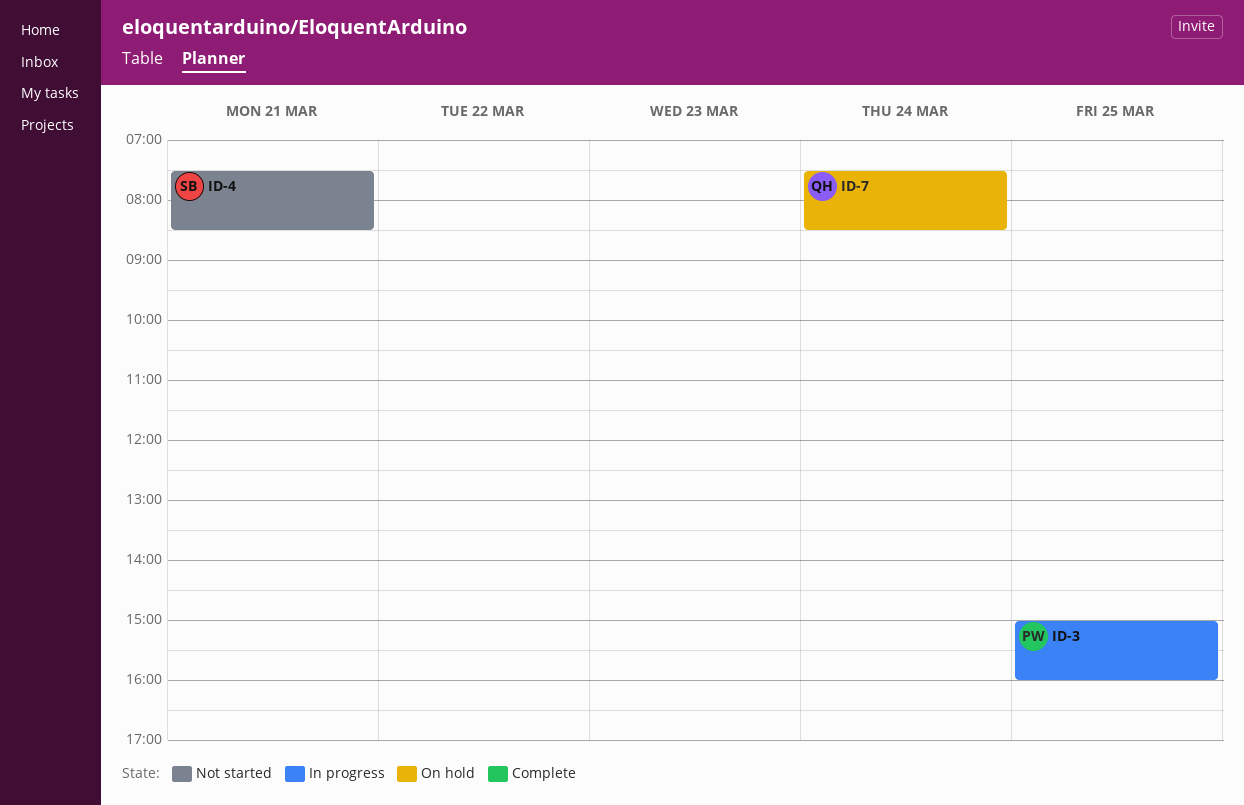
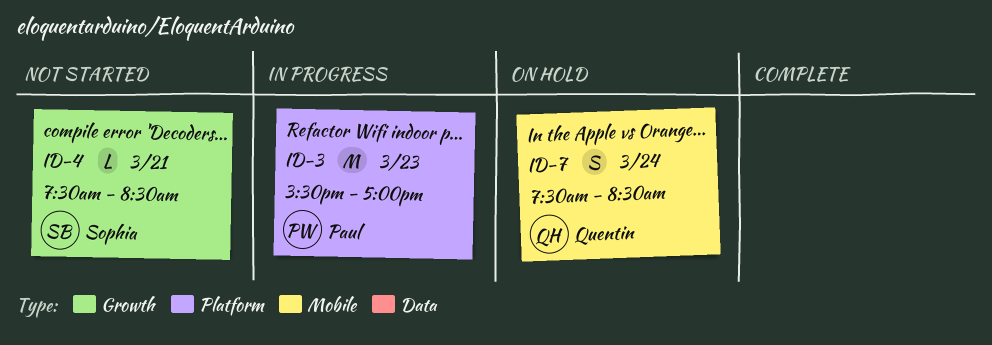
ID-3, day: Mar 25 -> Mar 23
ID-3, begins: 15:00 -> 15:30
ID-3, ends: 16:00 -> 17:00

